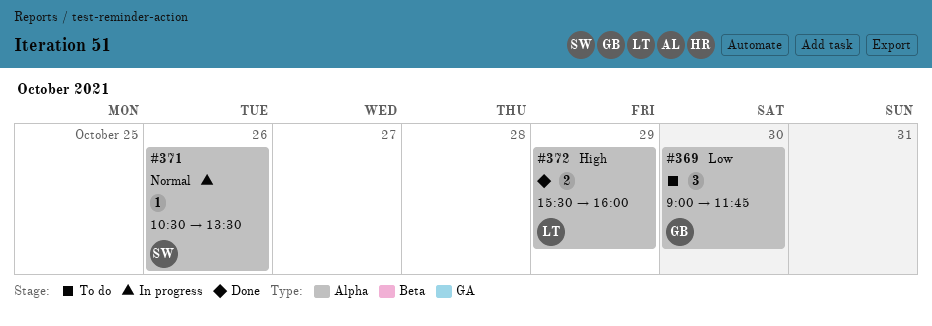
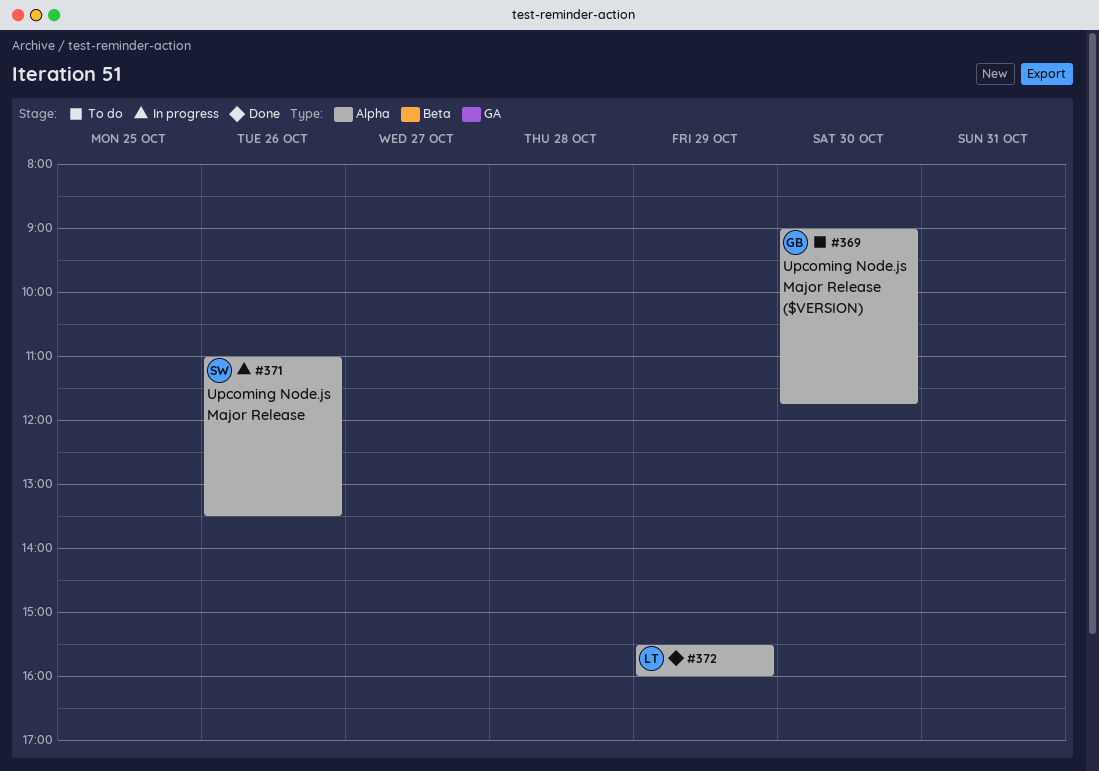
#371, begins: 10:30 -> 11:00

